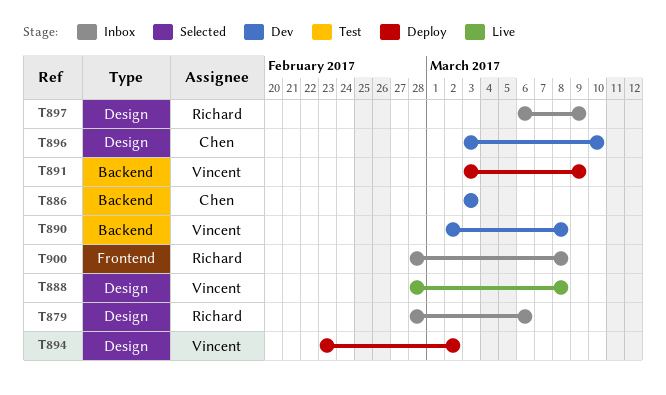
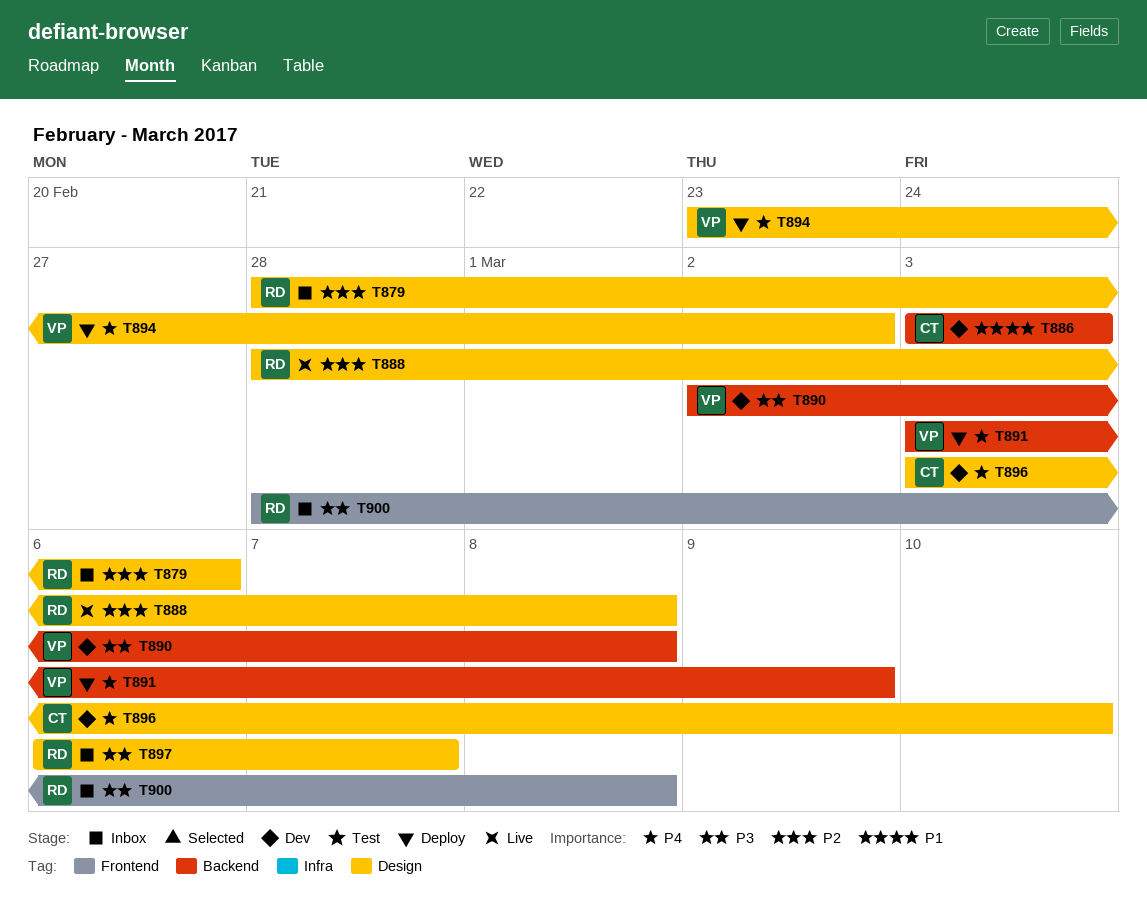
T888, owner: Vincent -> Richard
T897, due: Mar 9 -> Mar 7

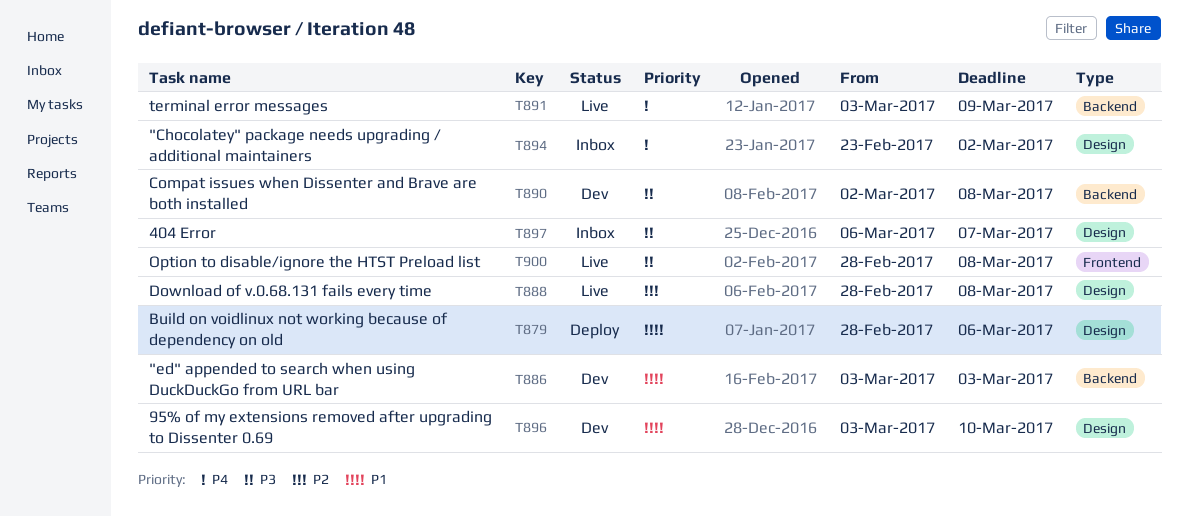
T879, status: Inbox -> Deploy
T879, priority: P2 -> P1
T891, status: Deploy -> Live
T894, status: Deploy -> Inbox
T896, priority: P4 -> P1
T900, status: Inbox -> Live

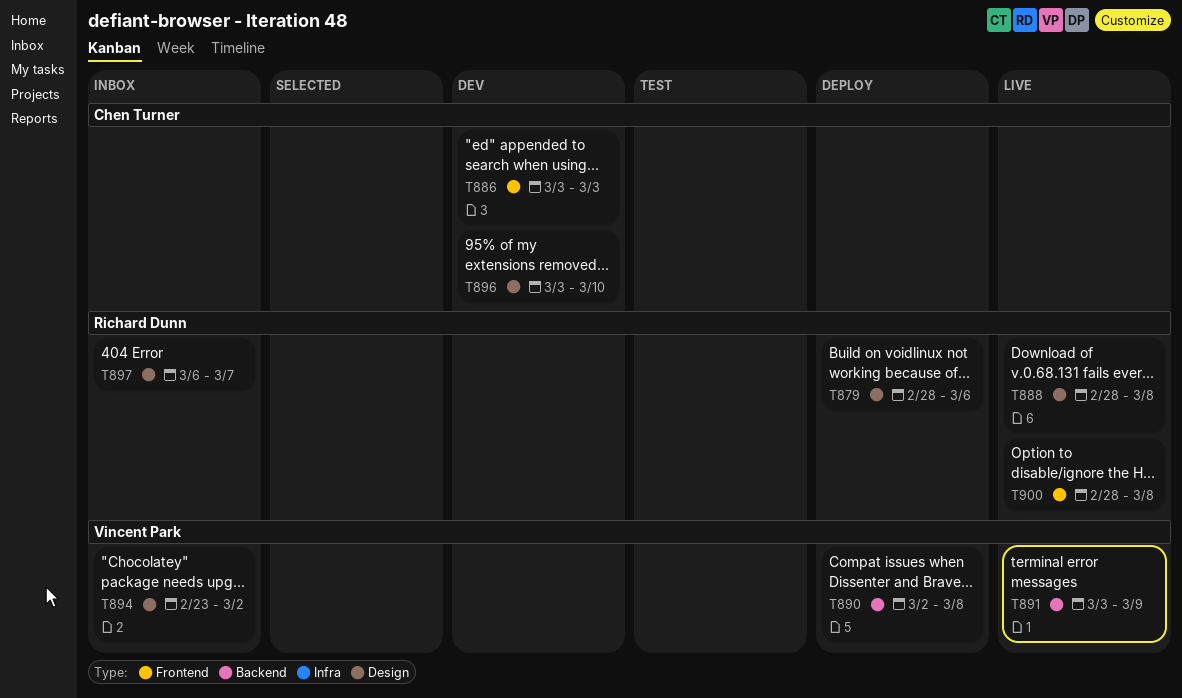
T886, label: Backend -> Frontend
T890, status: Dev -> Deploy

